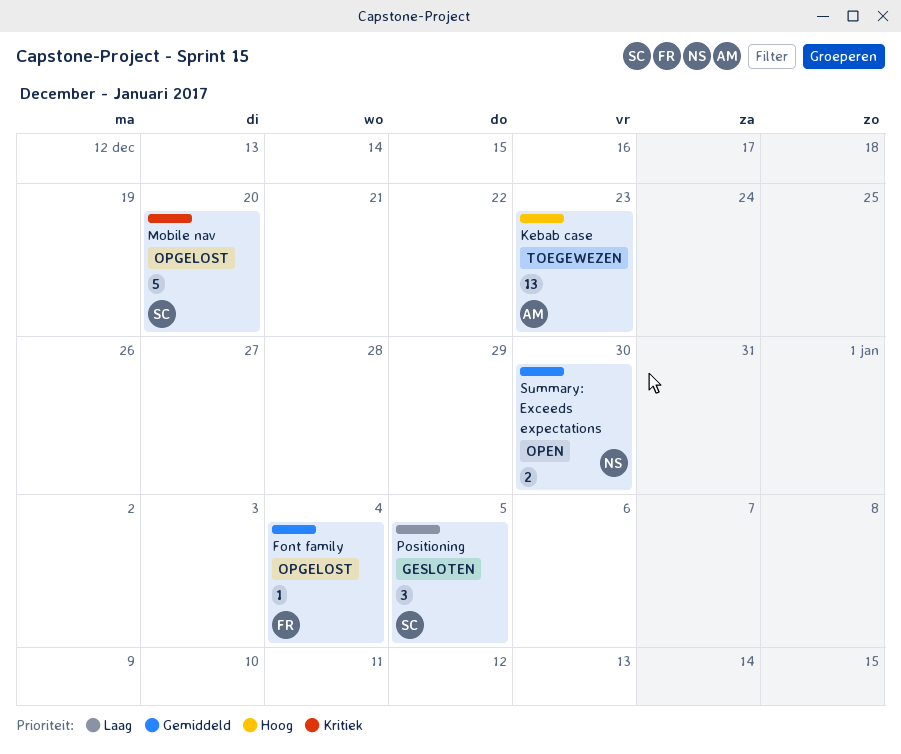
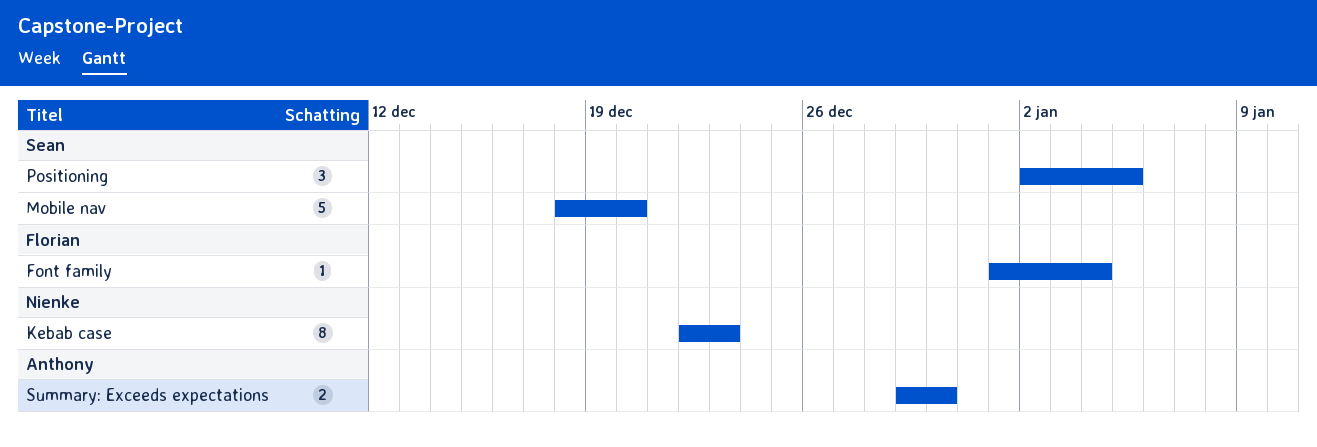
Kebab case, owner: Anthony -> Nienke
Kebab case, estimate: 13 -> 8
Summary: Exceeds expectations, owner: Nienke -> Anthony

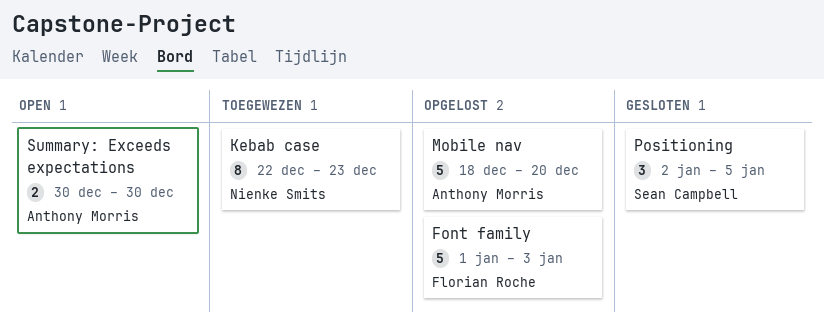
Font family, estimate: 1 -> 5
Font family, due: Jan 4 -> Jan 3
Mobile nav, owner: Sean Campbell -> Anthony Morris
Summary: Exceeds expectations, start: Dec 29 -> Dec 30

